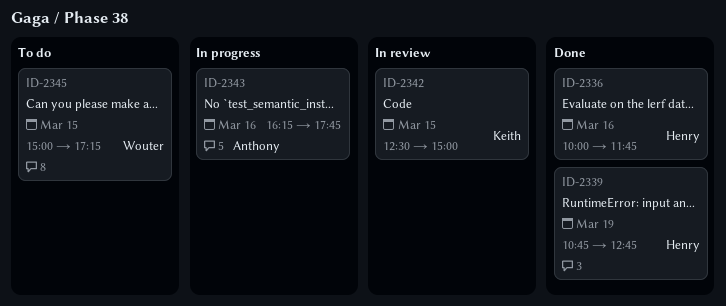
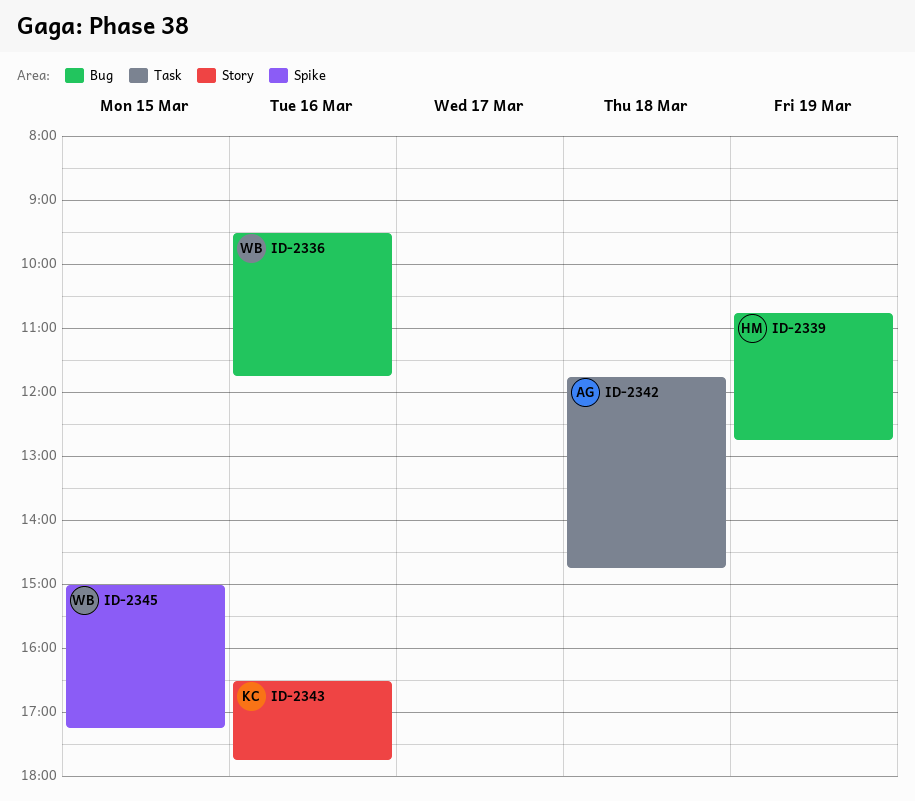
ID-2336, owner: Henry -> Wouter
ID-2336, begins: 10:00 -> 09:30
ID-2342, owner: Keith -> Anthony
ID-2342, day: Mar 15 -> Mar 18
ID-2342, begins: 12:30 -> 11:45
ID-2342, ends: 15:00 -> 14:45
ID-2343, owner: Anthony -> Keith
ID-2343, begins: 16:15 -> 16:30

